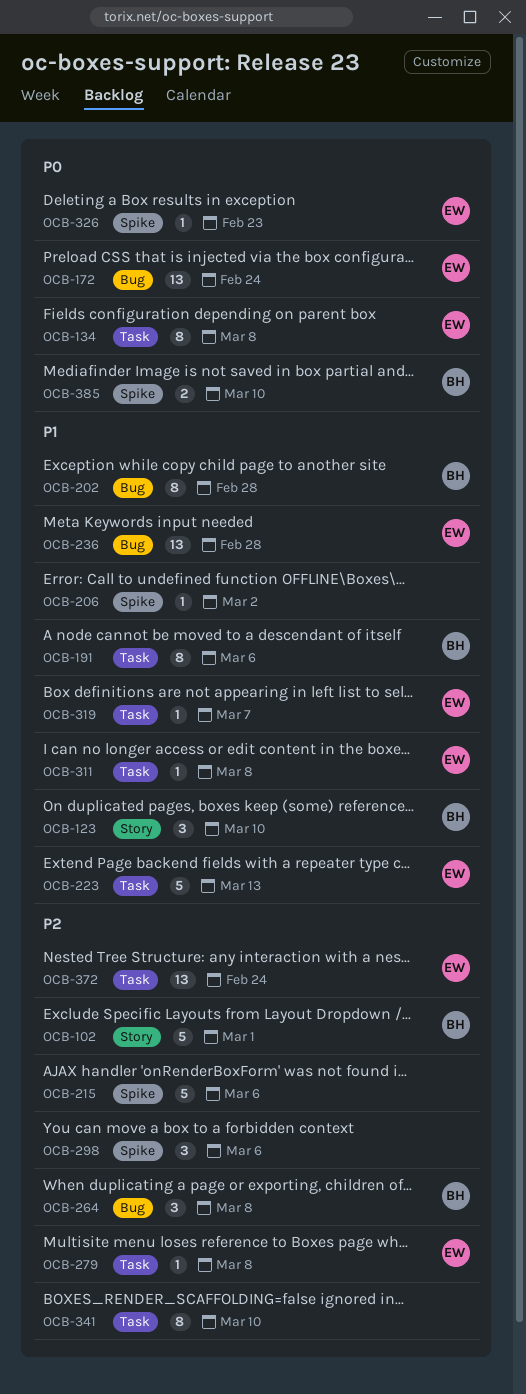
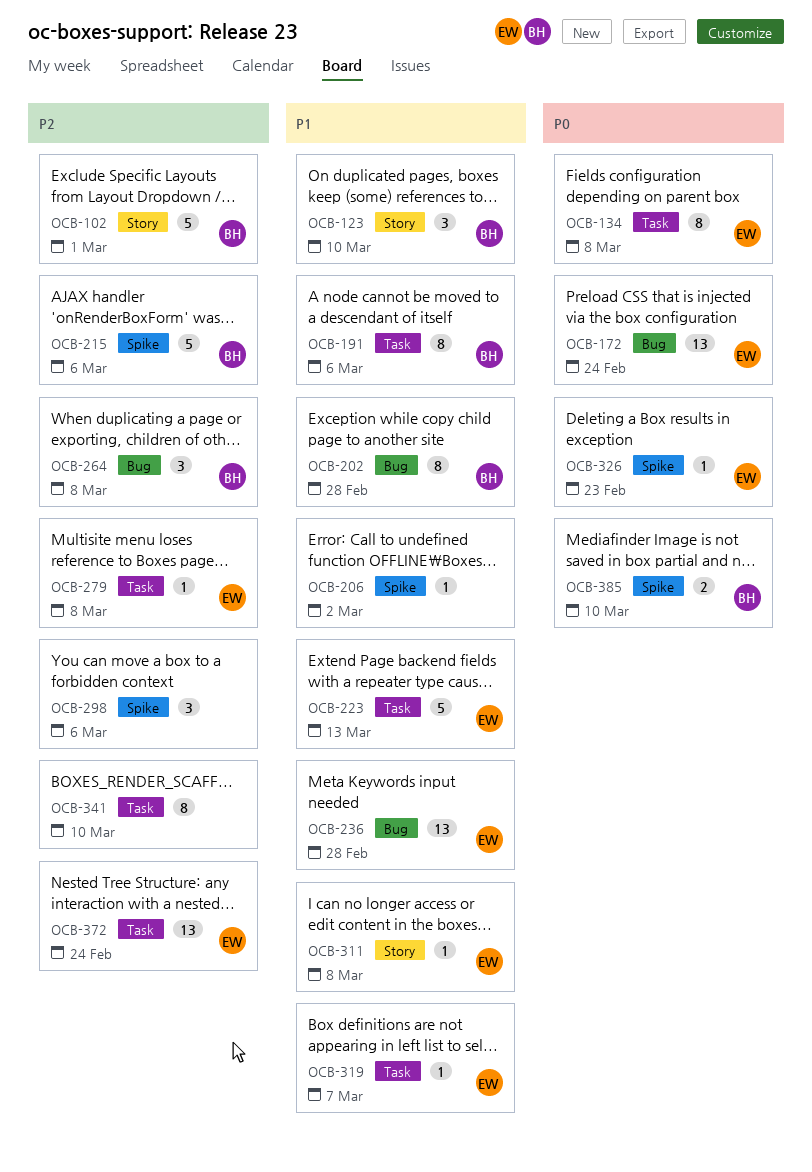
OCB-215, owner: none -> BH
OCB-311, label: Task -> Story

